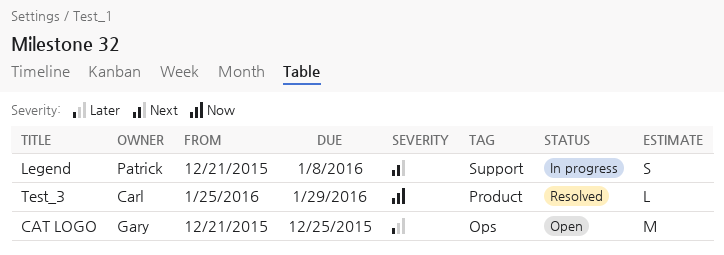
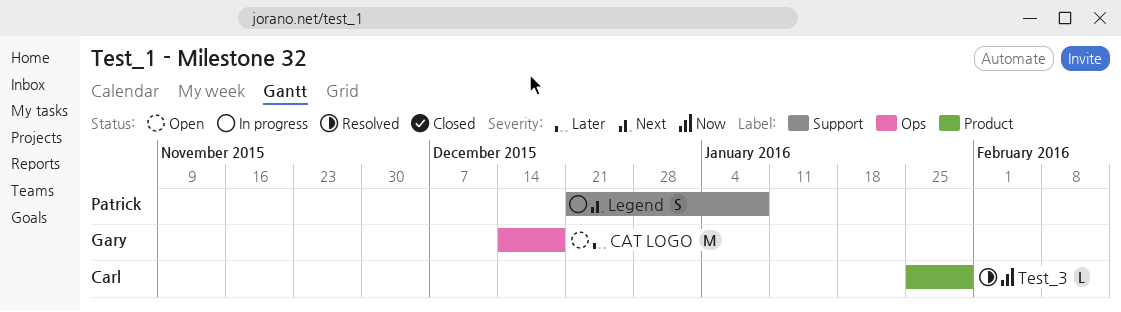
CAT LOGO, start: Dec 21 -> Dec 14
CAT LOGO, due: Dec 25 -> Dec 18

